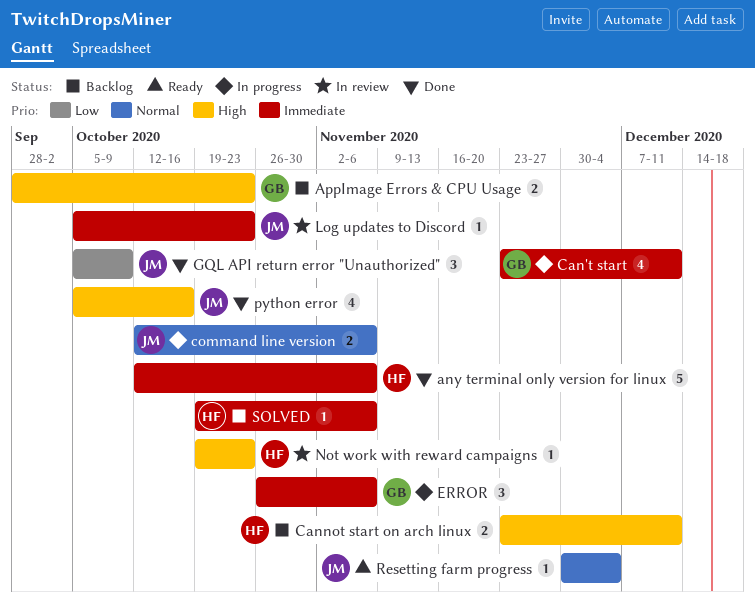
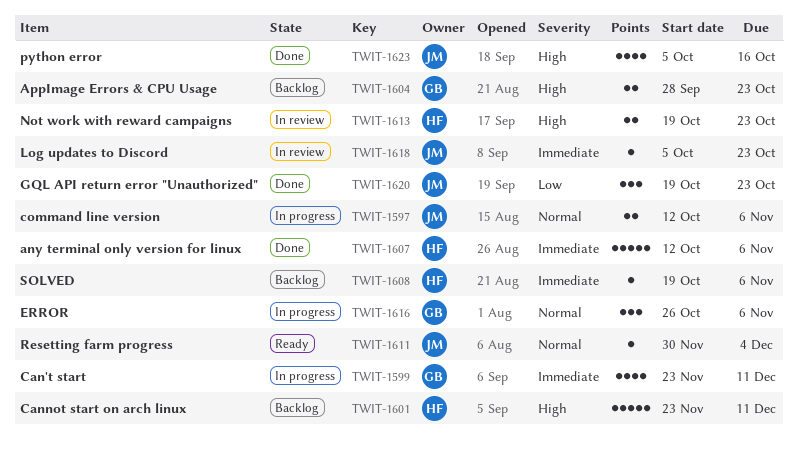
Cannot start on arch linux, estimate: 2 -> 5
ERROR, priority: Immediate -> Normal
GQL API return error "Unauthorized", start: Oct 5 -> Oct 19
GQL API return error "Unauthorized", due: Oct 9 -> Oct 23
Not work with reward campaigns, estimate: 1 -> 2

